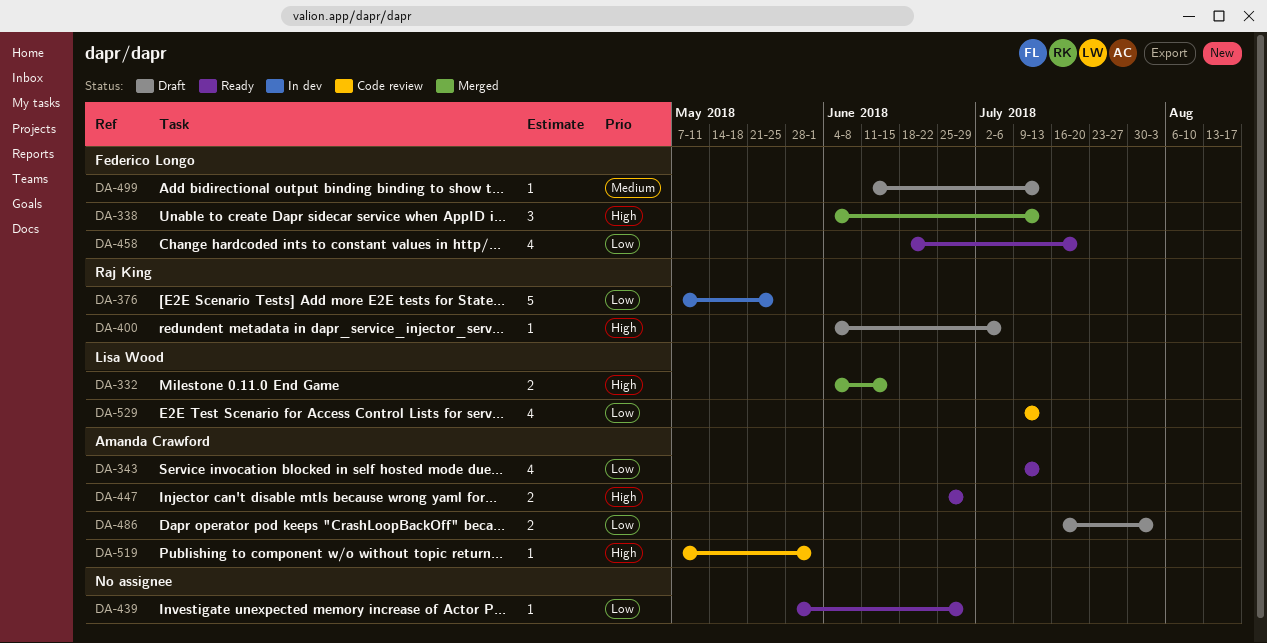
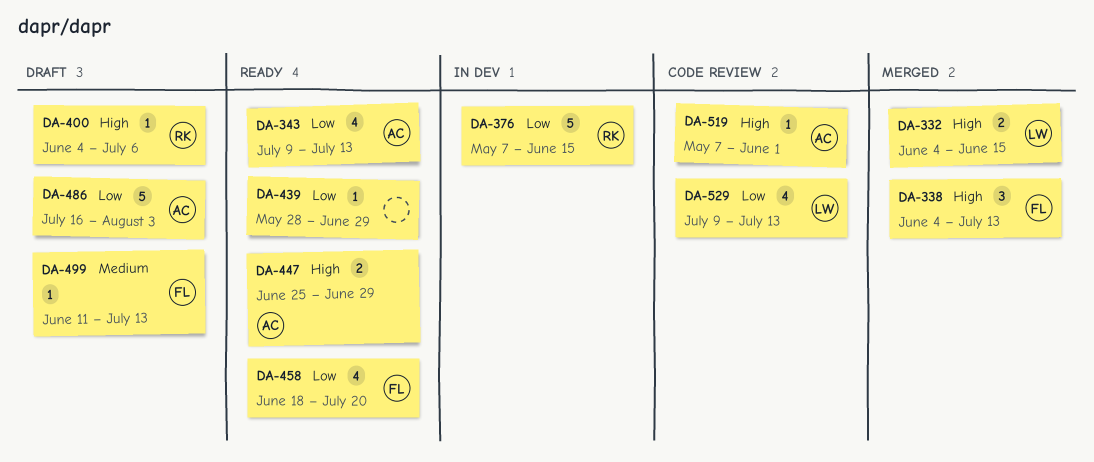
DA-376, due: May 25 -> Jun 15
DA-486, estimate: 2 -> 5

